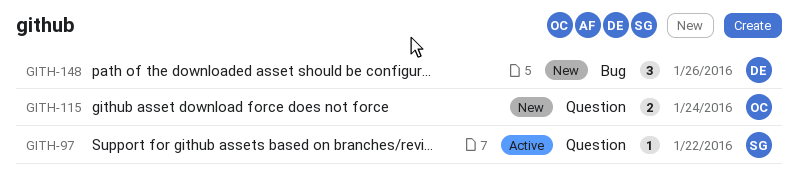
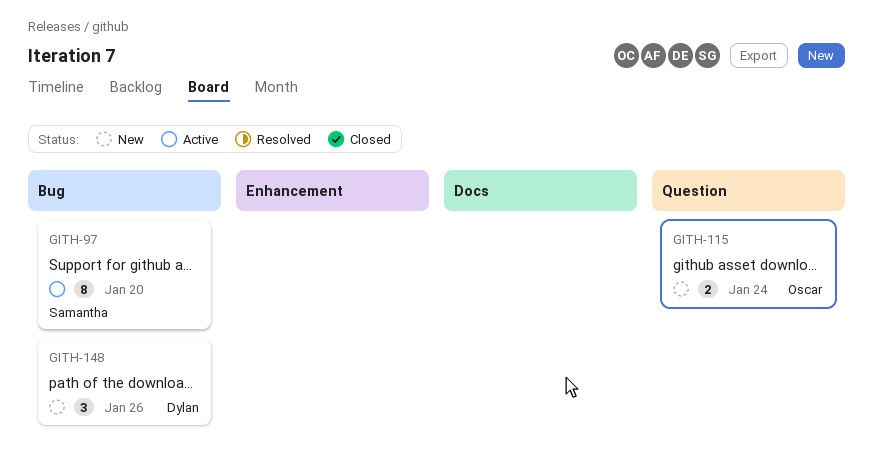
GITH-97, label: Question -> Bug
GITH-97, estimate: 1 -> 8
GITH-97, due: Jan 22 -> Jan 20

